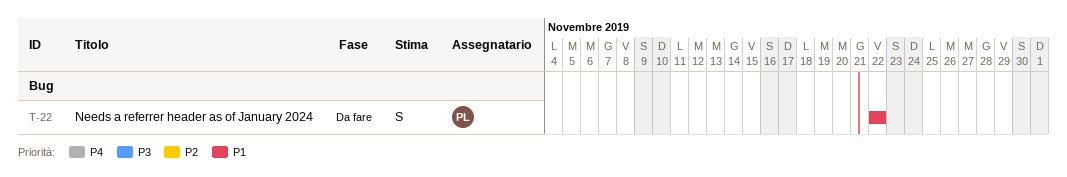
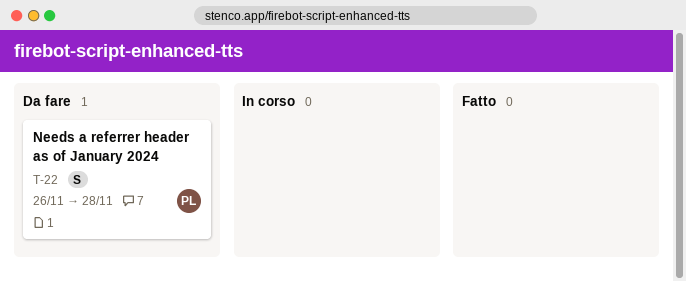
T-22, start: Nov 22 -> Nov 26
T-22, due: Nov 22 -> Nov 28

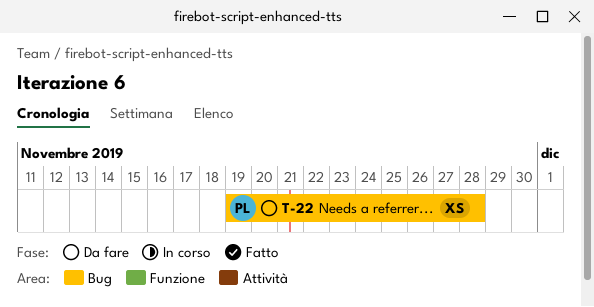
T-22, estimate: S -> XS
T-22, start: Nov 26 -> Nov 19

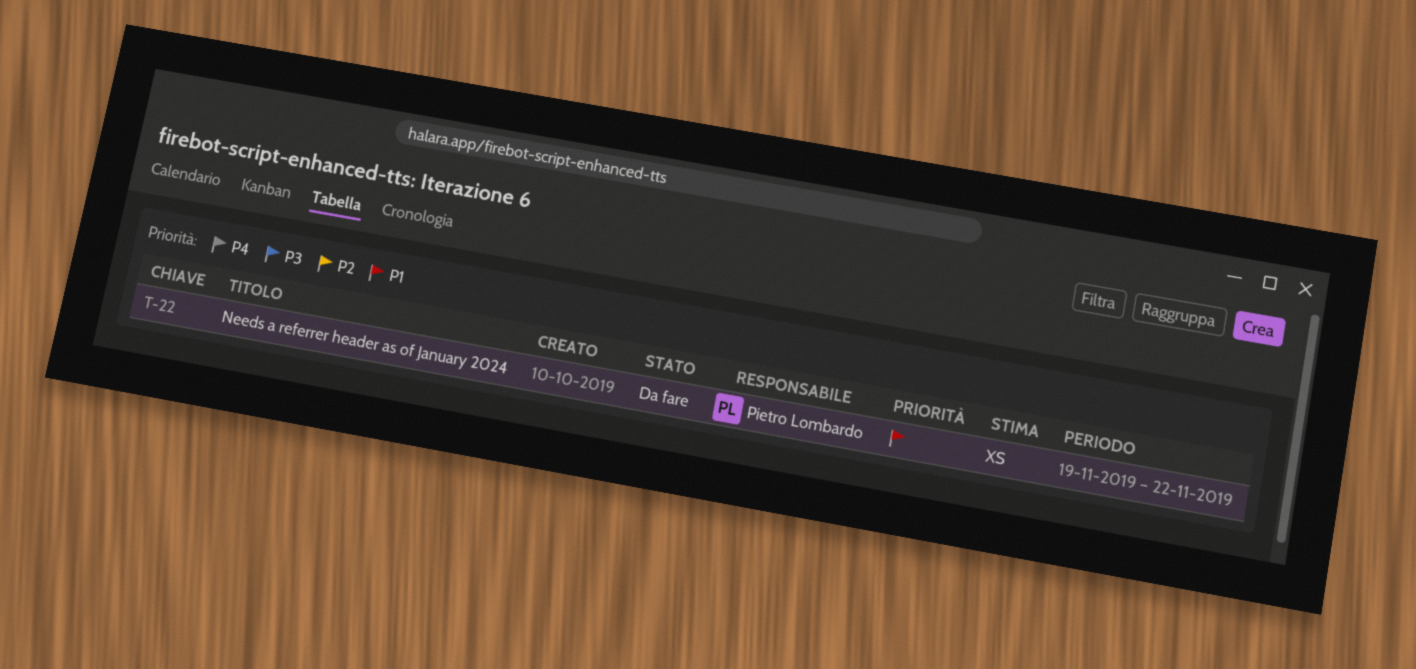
T-22, due: Nov 28 -> Nov 22

